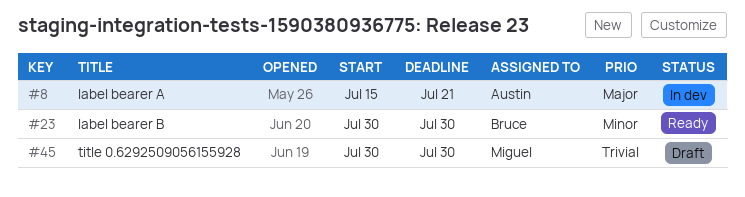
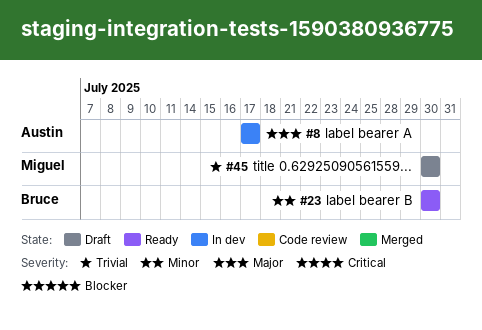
#8, start: Jul 15 -> Jul 17
#8, due: Jul 21 -> Jul 17

